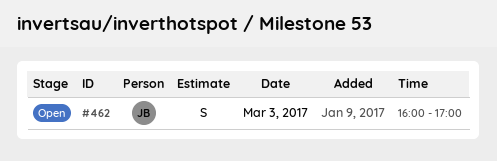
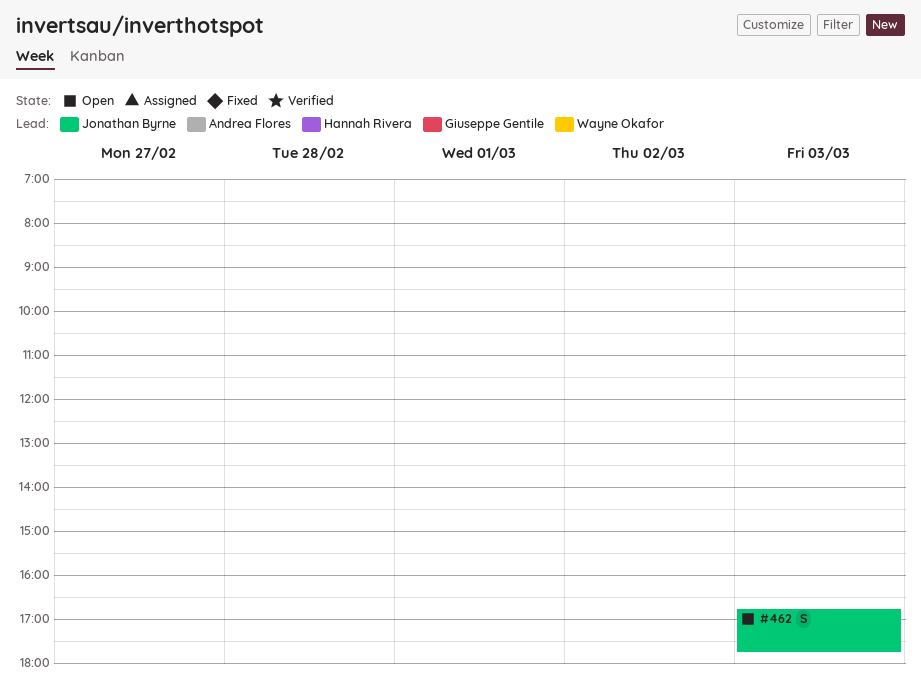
#462, begins: 16:00 -> 16:45
#462, ends: 17:00 -> 17:45

